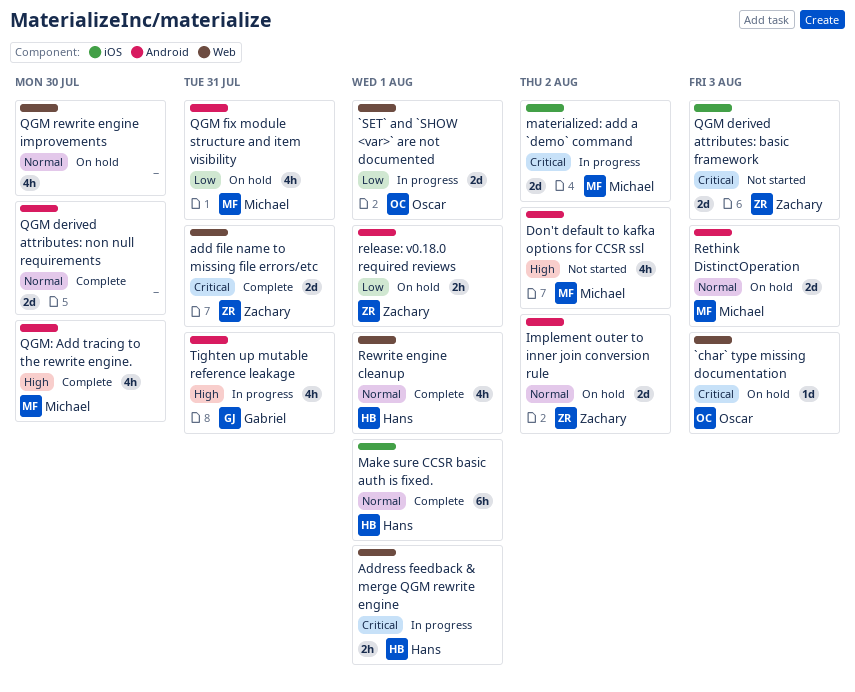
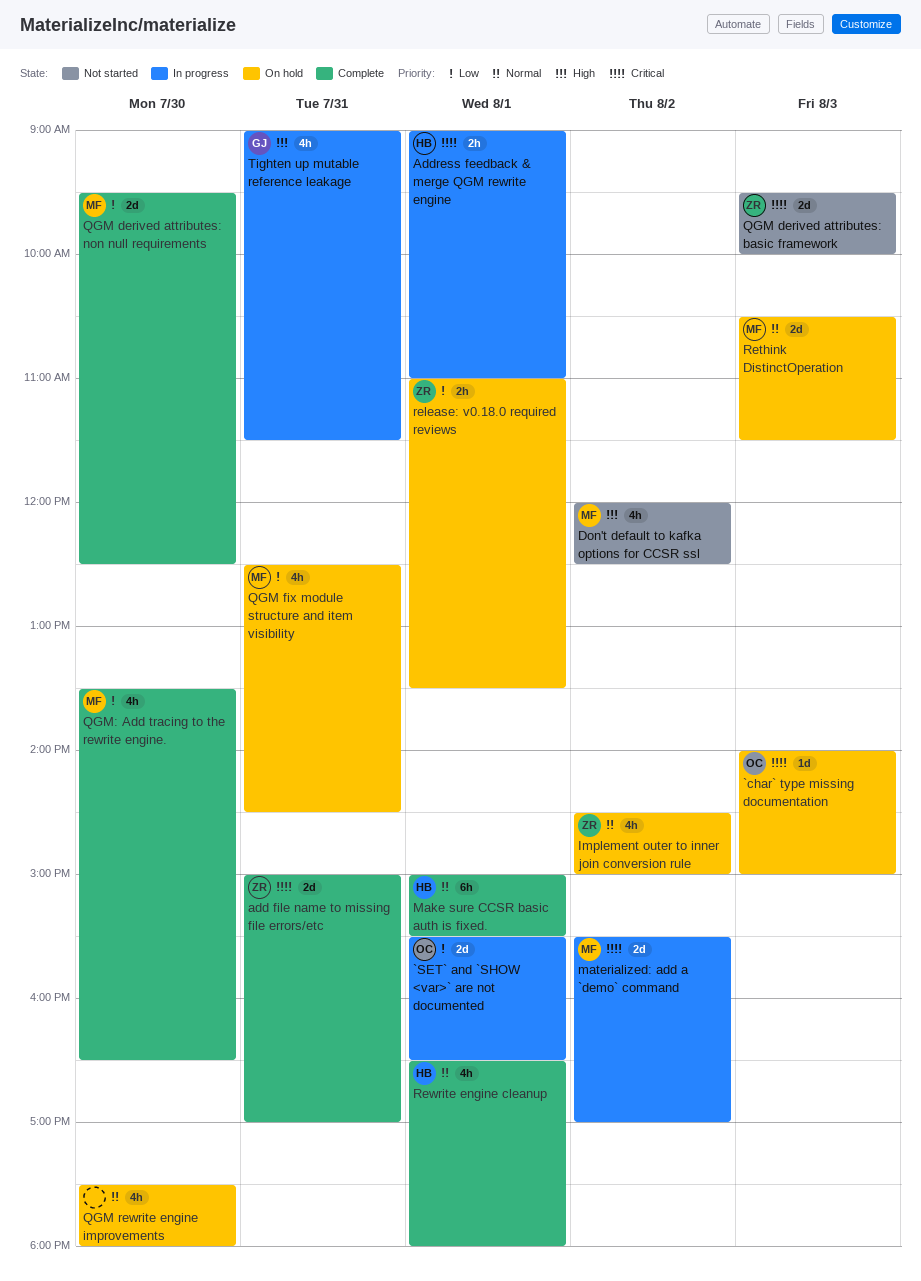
Implement outer to inner join conversion rule, estimate: 2d -> 4h
QGM derived attributes: non null requirements, owner: none -> Michael
QGM derived attributes: non null requirements, priority: Normal -> Low
QGM: Add tracing to the rewrite engine., priority: High -> Low

